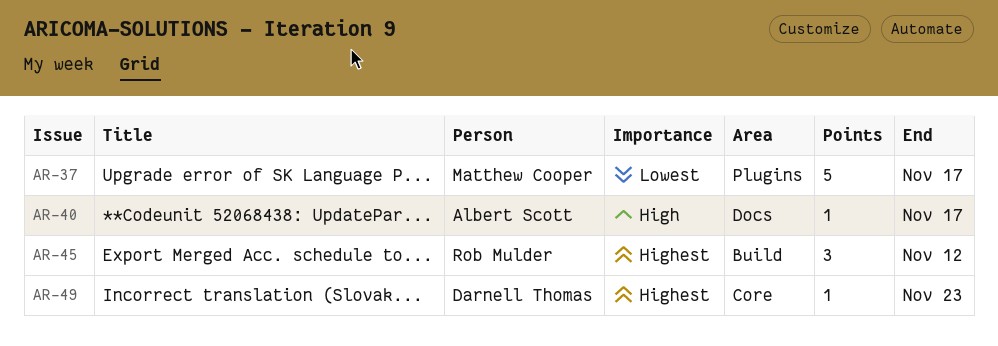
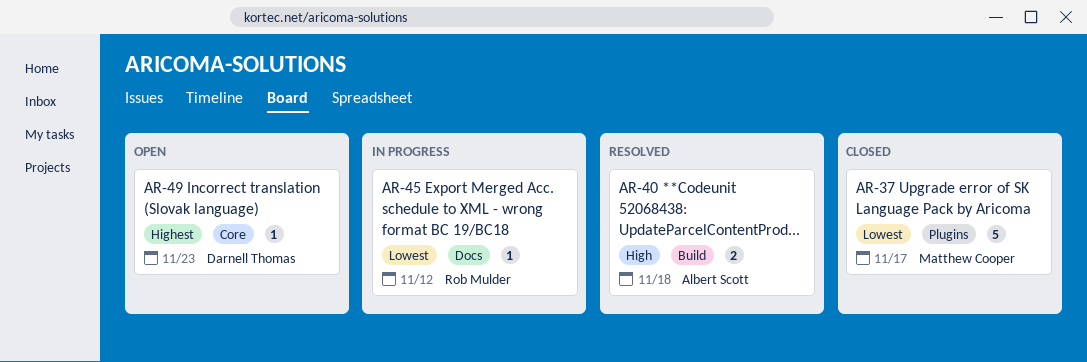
AR-40, label: Docs -> Build
AR-40, estimate: 1 -> 2
AR-40, due: Nov 17 -> Nov 18
AR-45, priority: Highest -> Lowest
AR-45, label: Build -> Docs
AR-45, estimate: 3 -> 1

